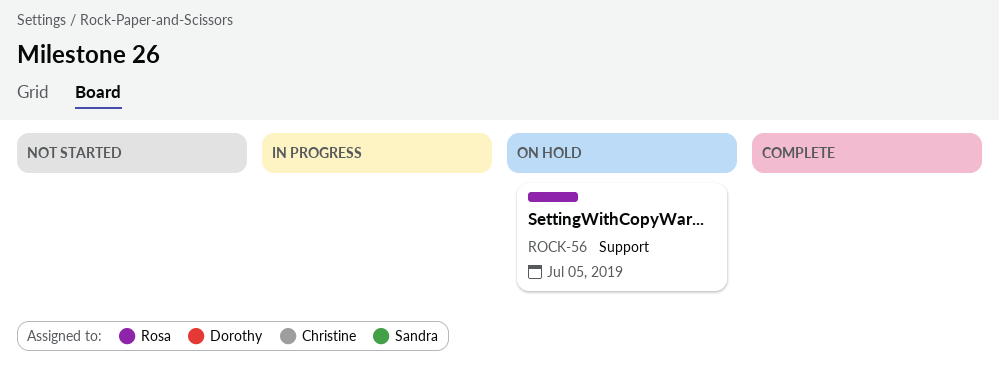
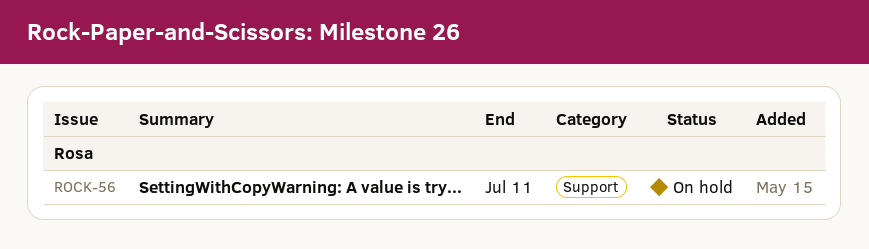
ROCK-56, due: Jul 5 -> Jul 11

